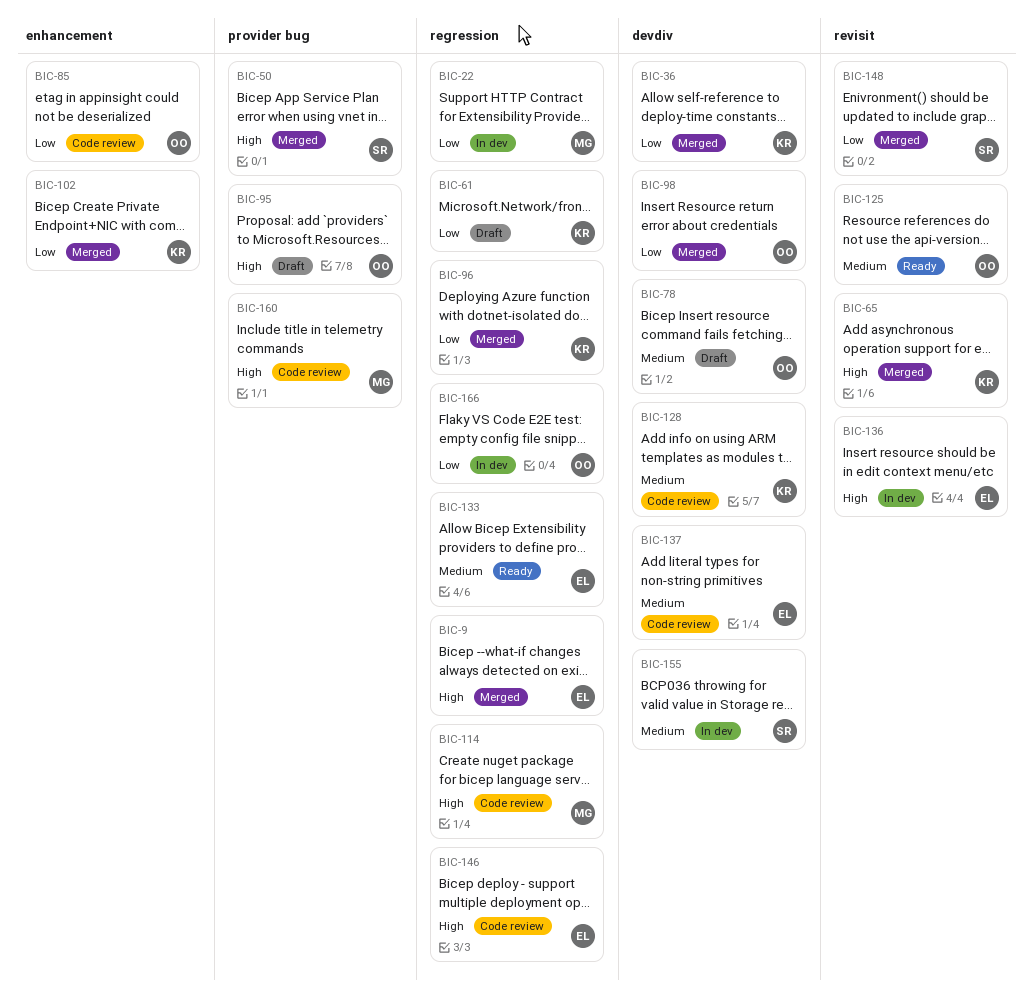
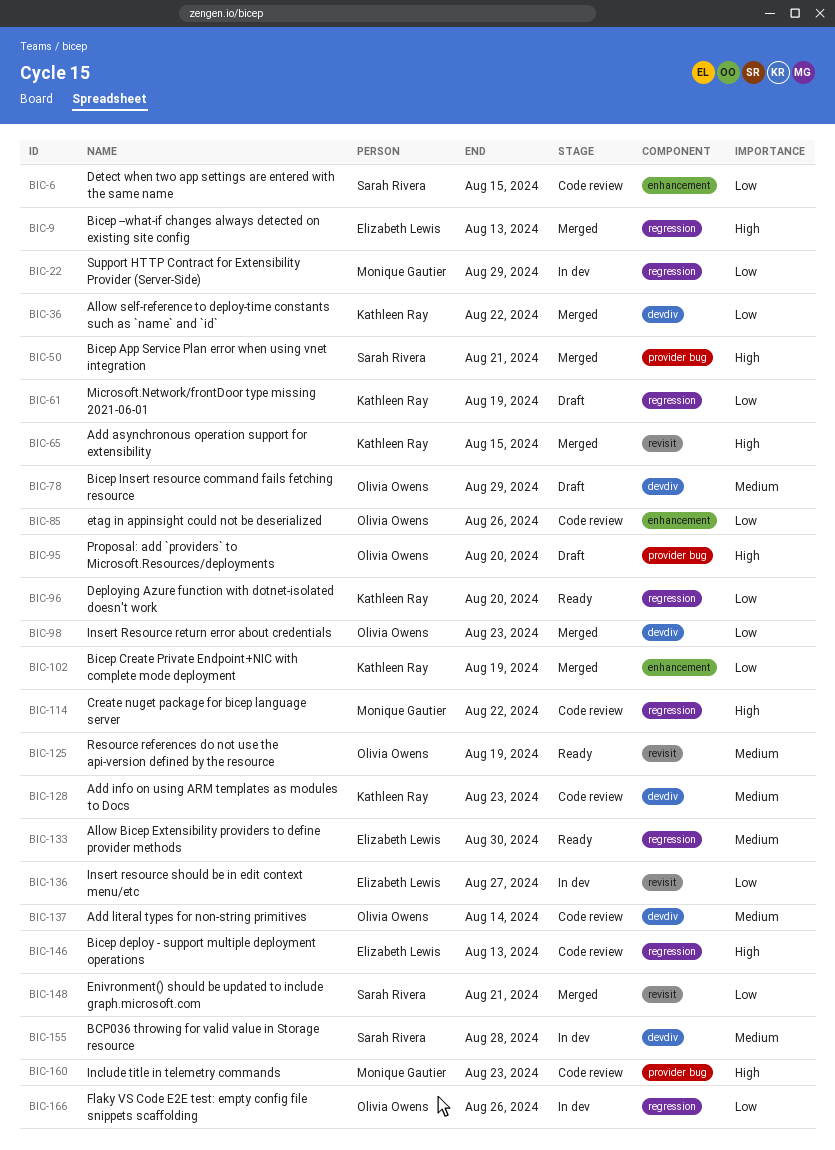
BIC-6: none -> present
BIC-96, status: Merged -> Ready
BIC-136, priority: High -> Low
BIC-137, owner: Elizabeth Lewis -> Olivia Owens

